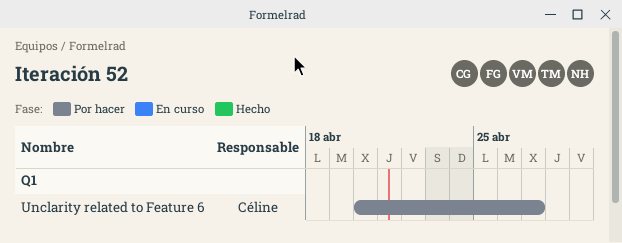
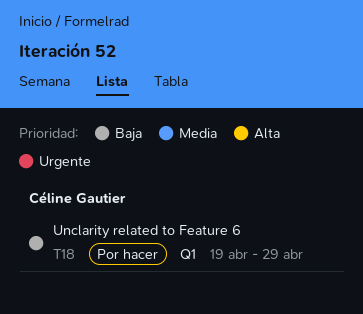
Unclarity related to Feature 6, start: Apr 20 -> Apr 19
Unclarity related to Feature 6, due: Apr 27 -> Apr 29

